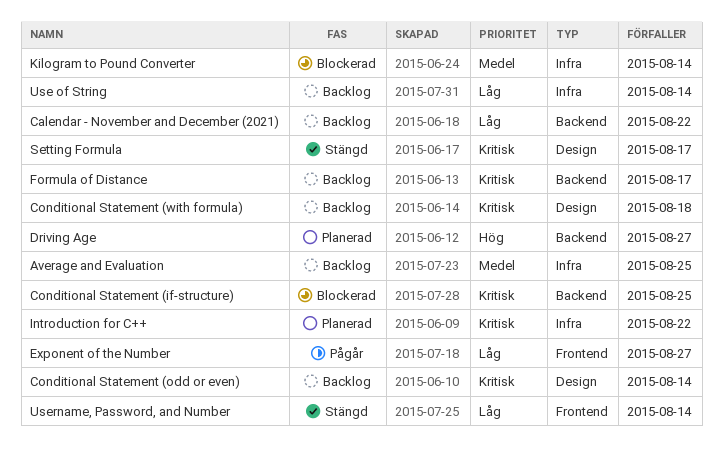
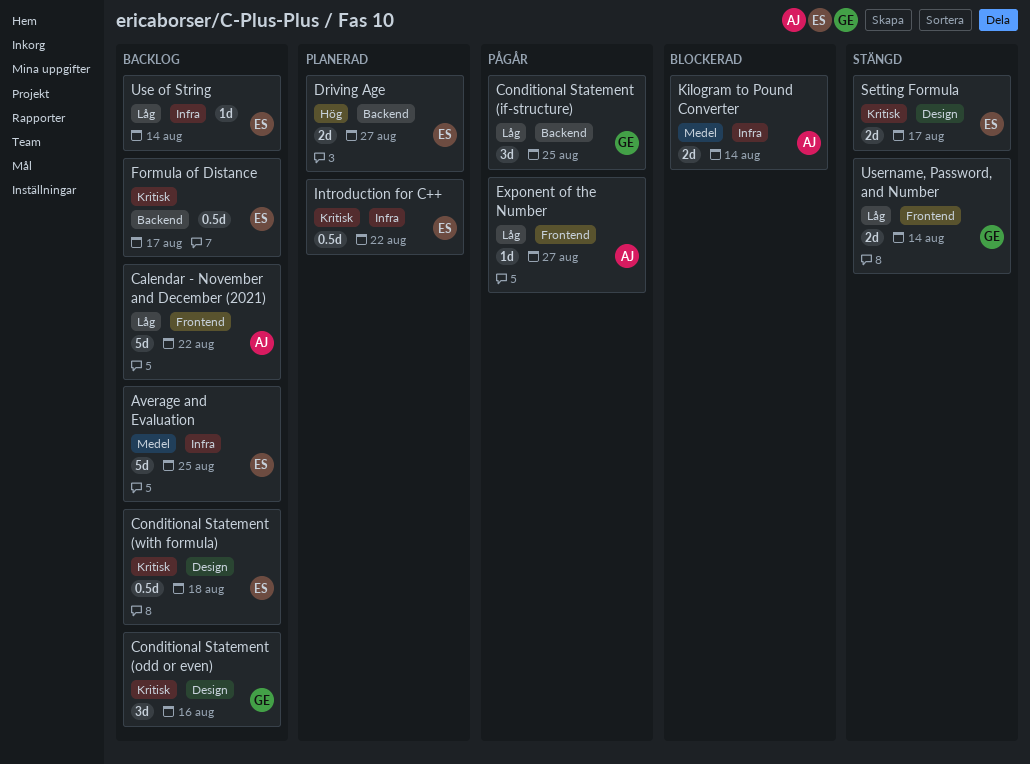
Calendar - November and December (2021), label: Backend -> Frontend
Conditional Statement (if-structure), status: Blockerad -> Pågår
Conditional Statement (if-structure), priority: Kritisk -> Låg
Conditional Statement (odd or even), due: Aug 14 -> Aug 16

